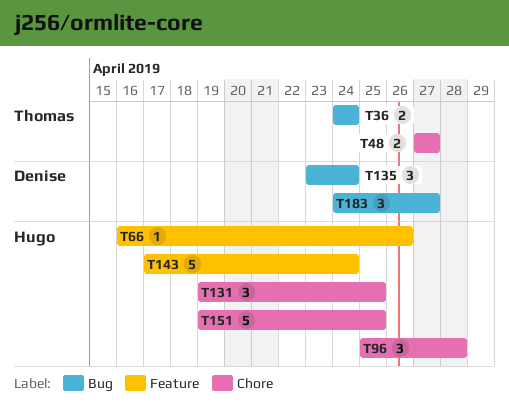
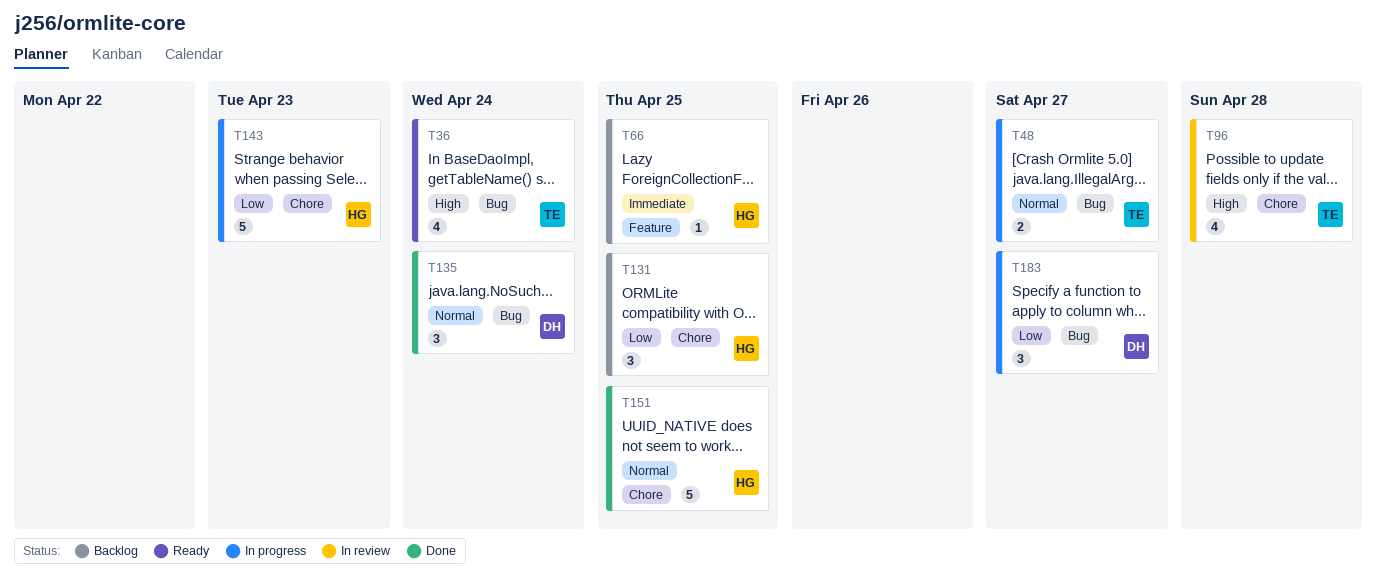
T36, estimate: 2 -> 4
T48, label: Chore -> Bug
T66, due: Apr 26 -> Apr 25
T96, owner: Hugo -> Thomas
T96, estimate: 3 -> 4
T143, label: Feature -> Chore
T143, due: Apr 24 -> Apr 23

